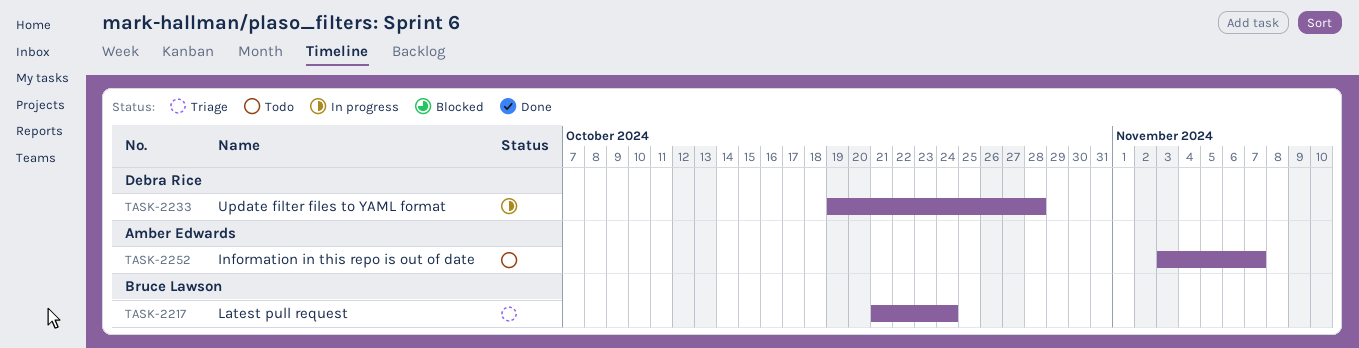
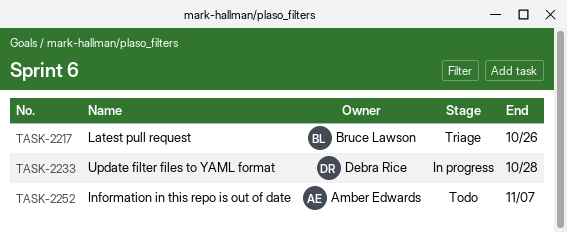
TASK-2217, due: Oct 24 -> Oct 26

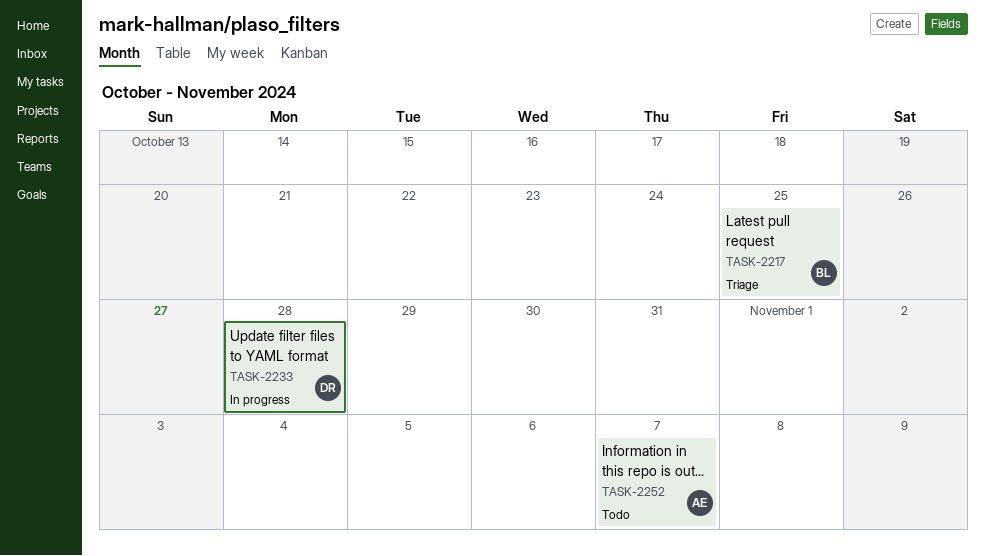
TASK-2217, due: Oct 26 -> Oct 25

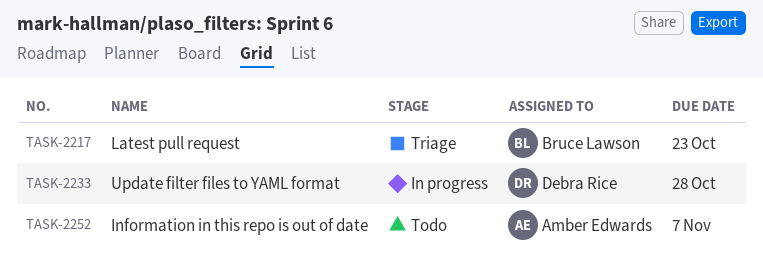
TASK-2217, due: Oct 25 -> Oct 23

